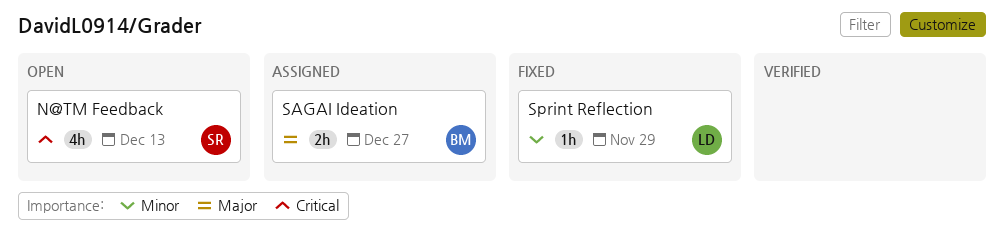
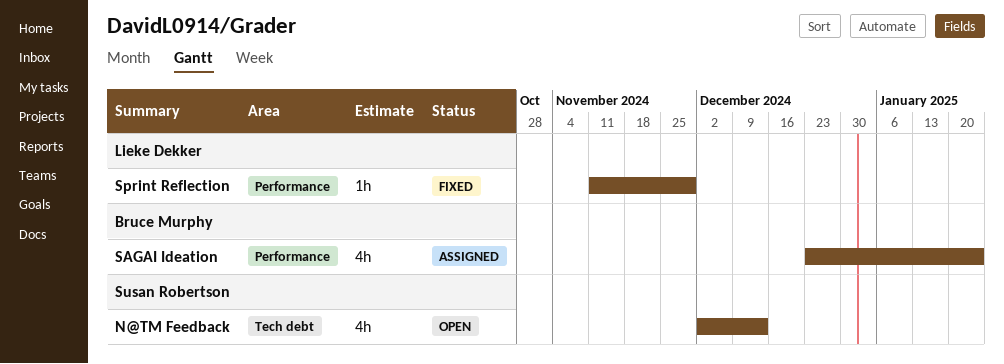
SAGAI Ideation, estimate: 2h -> 4h
SAGAI Ideation, due: Dec 27 -> Jan 24

